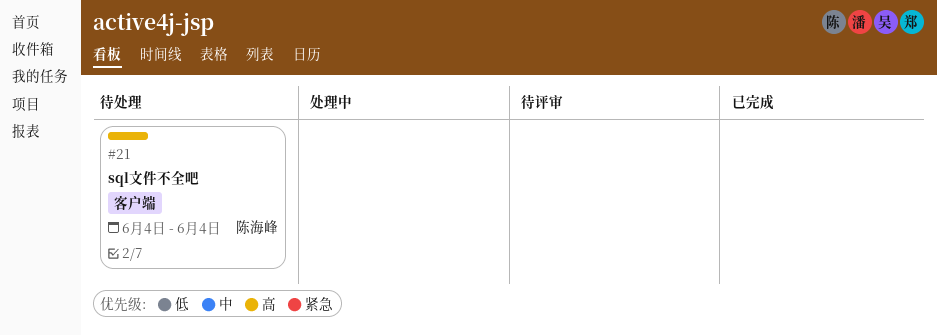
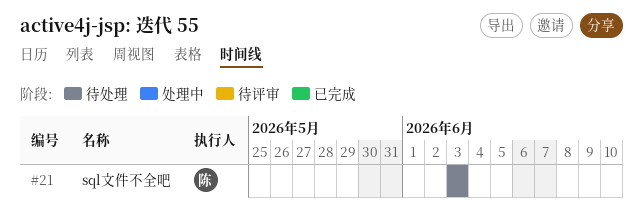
#21, start: Jun 4 -> Jun 3
#21, due: Jun 4 -> Jun 3

